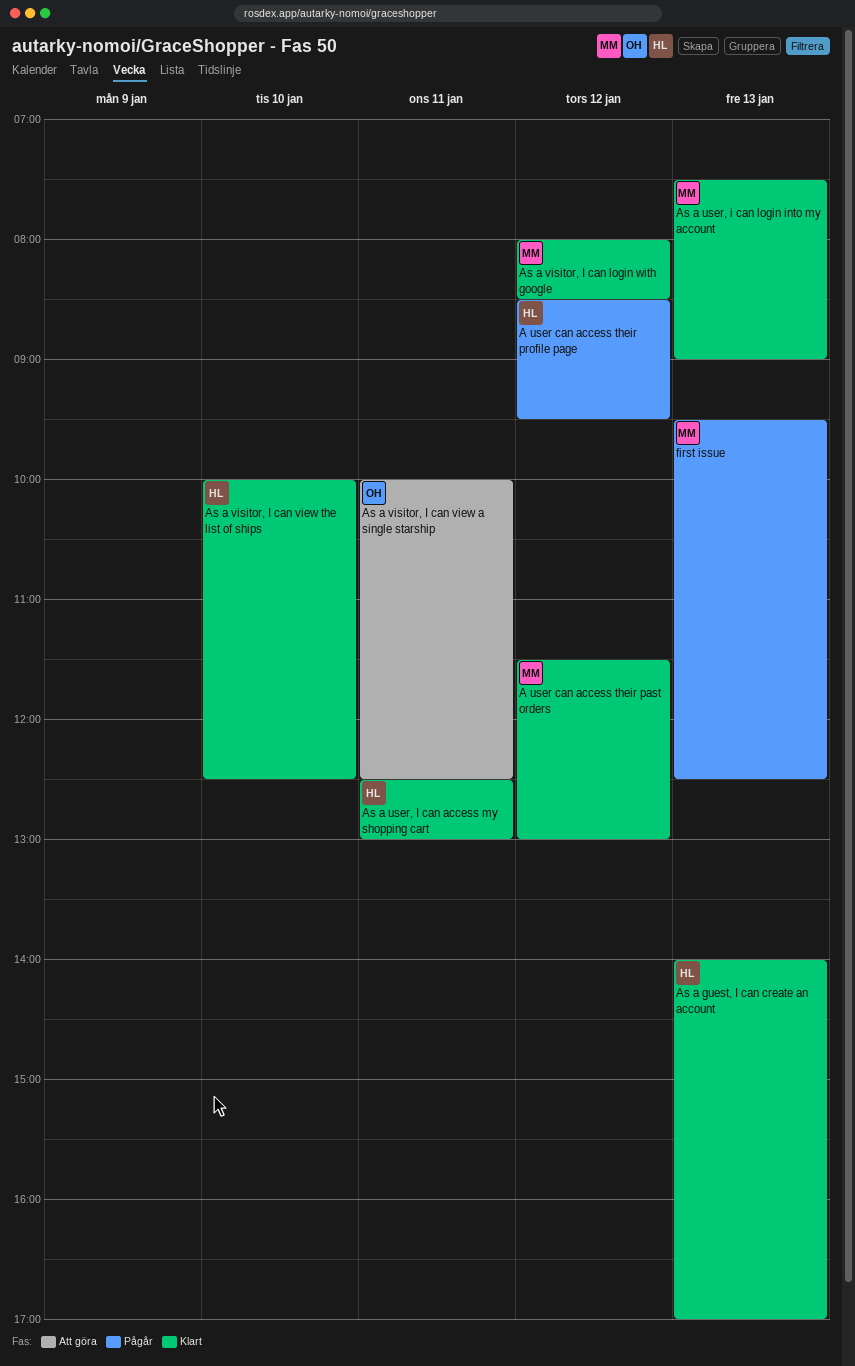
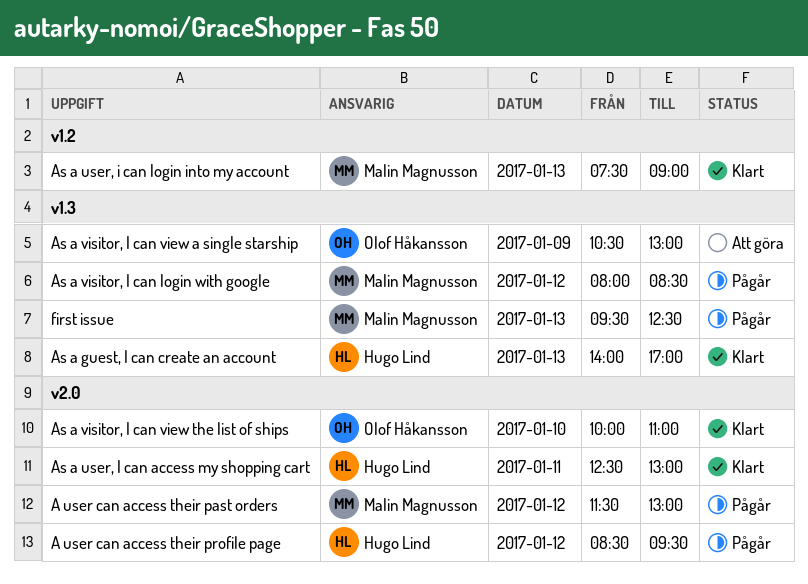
A user can access their past orders, status: Klart -> Pågår
As a visitor, I can login with google, status: Klart -> Pågår
As a visitor, I can view a single starship, day: Jan 11 -> Jan 9
As a visitor, I can view a single starship, begins: 10:00 -> 10:30
As a visitor, I can view a single starship, ends: 12:30 -> 13:00
As a visitor, I can view the list of ships, owner: Hugo Lind -> Olof Håkansson
As a visitor, I can view the list of ships, ends: 12:30 -> 11:00

